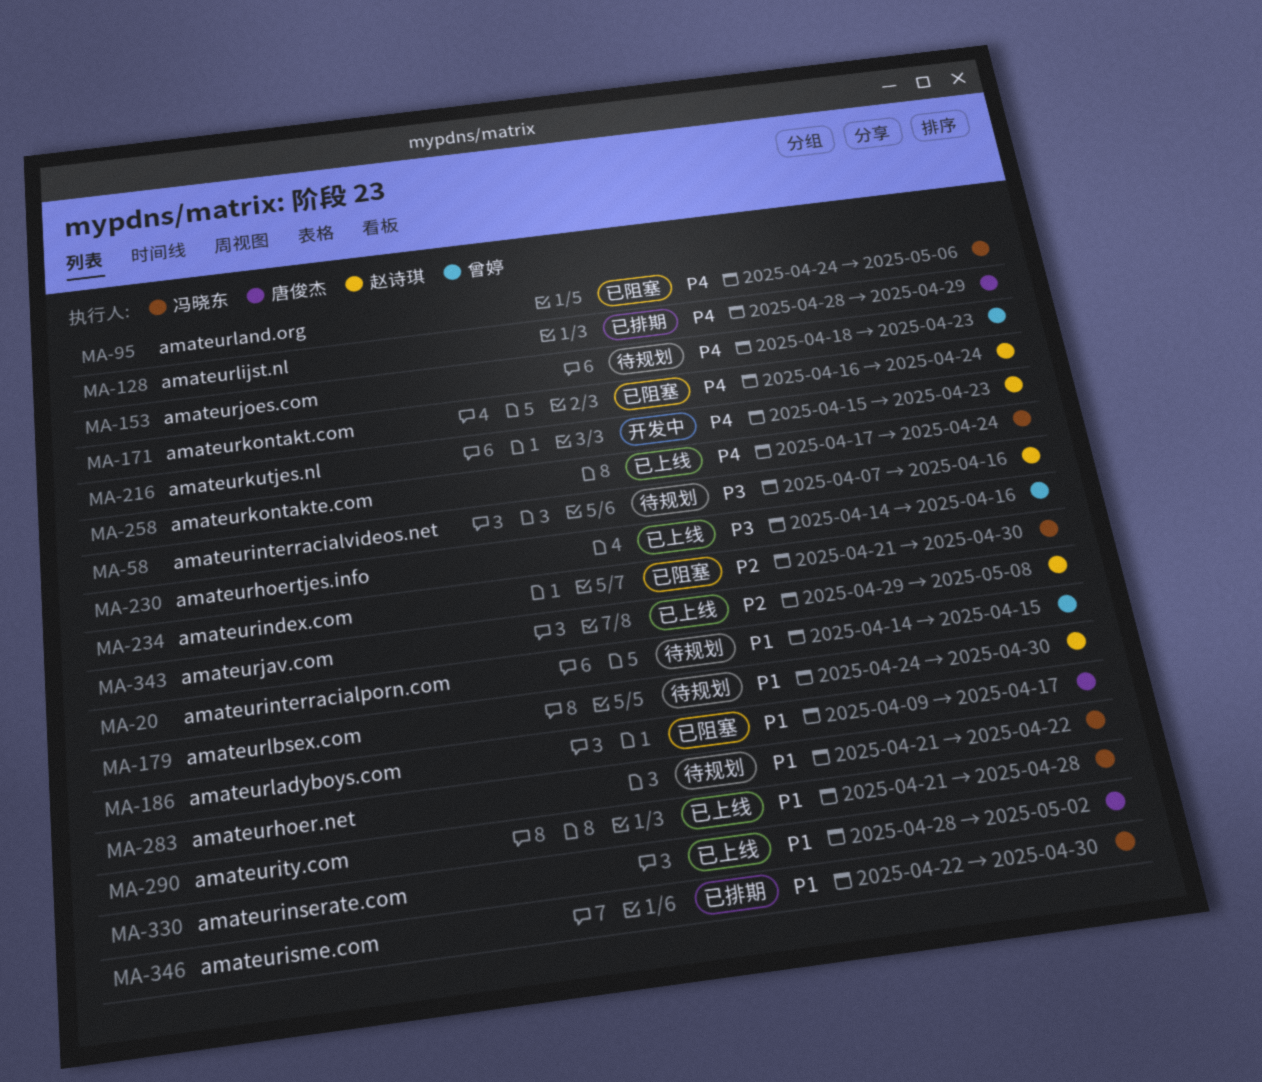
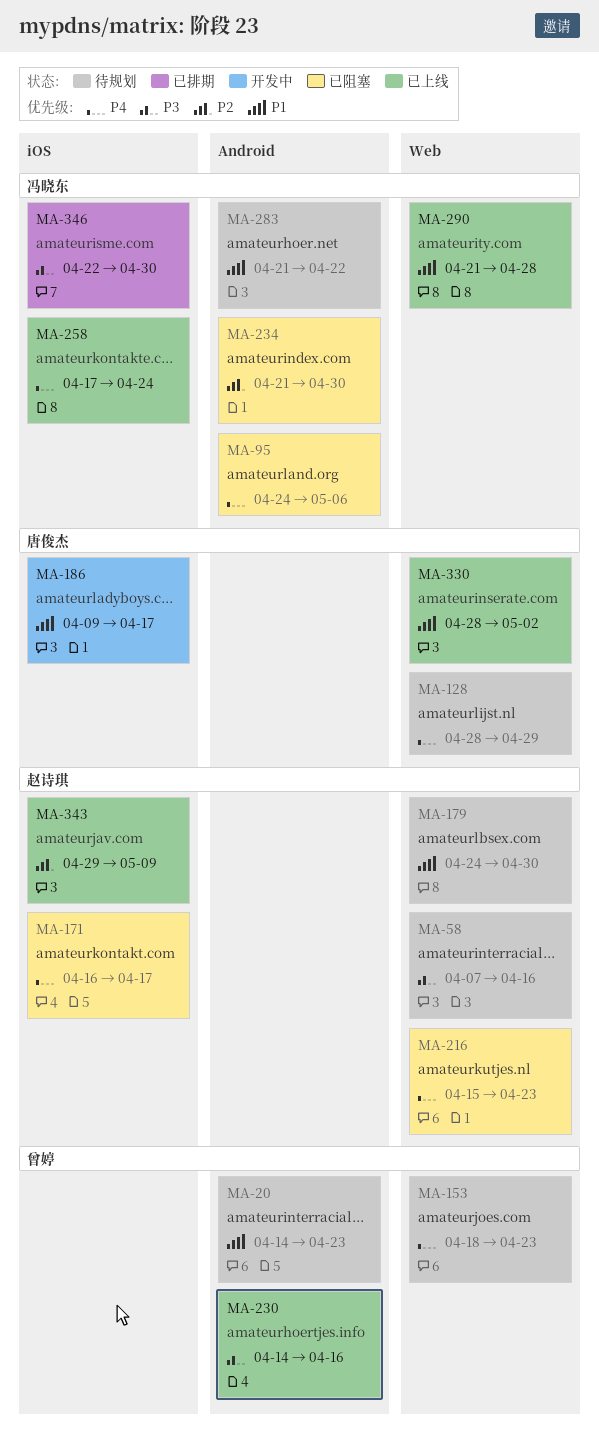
MA-20, due: Apr 15 -> Apr 23
MA-128, status: 已排期 -> 待规划
MA-171, due: Apr 24 -> Apr 17
MA-186, status: 已阻塞 -> 开发中
MA-216, status: 开发中 -> 已阻塞
MA-343, due: May 8 -> May 9
MA-346, priority: P1 -> P3

